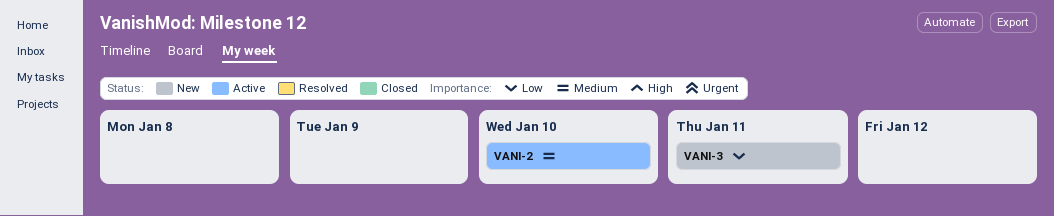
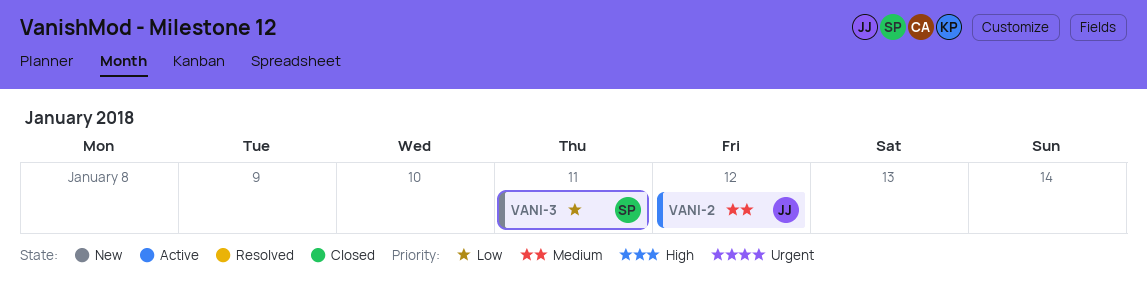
VANI-2, due: Jan 10 -> Jan 12

